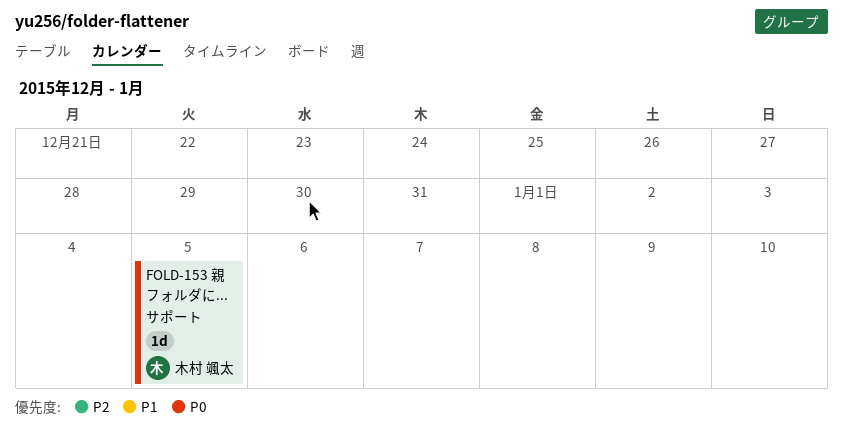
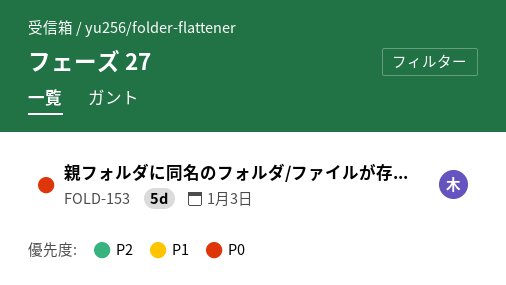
FOLD-153, estimate: 1d -> 5d
FOLD-153, due: Jan 5 -> Jan 3

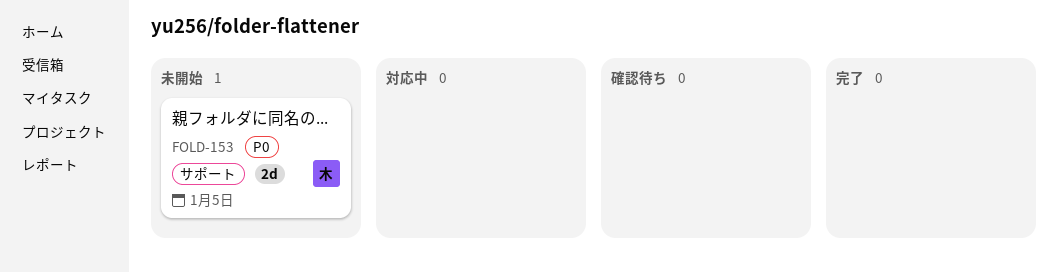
FOLD-153, estimate: 5d -> 2d
FOLD-153, due: Jan 3 -> Jan 5

